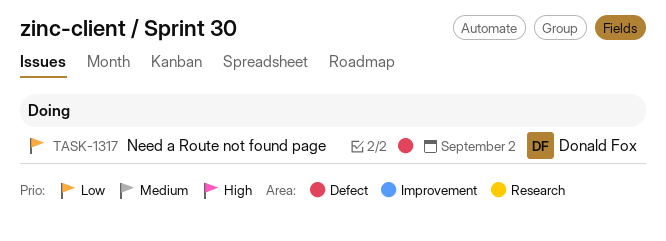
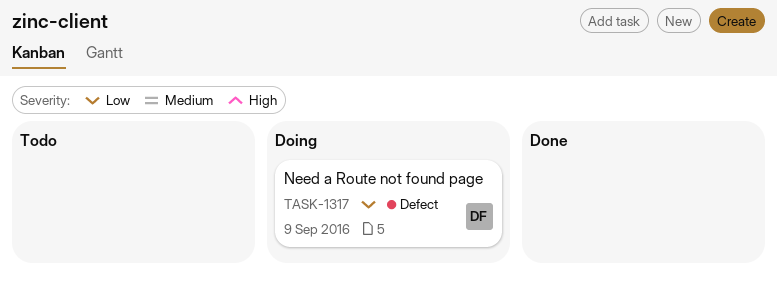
TASK-1317, due: Sep 2 -> Sep 9

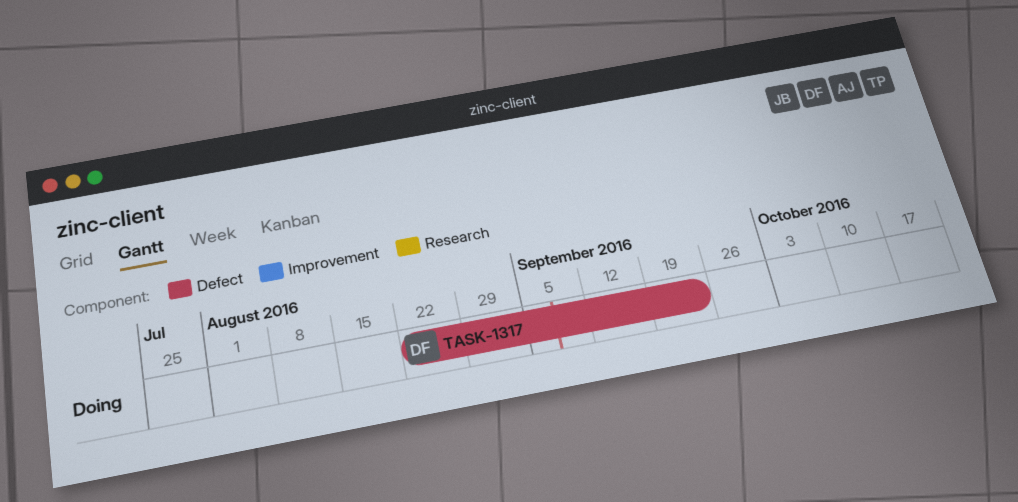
TASK-1317, due: Sep 9 -> Sep 23

